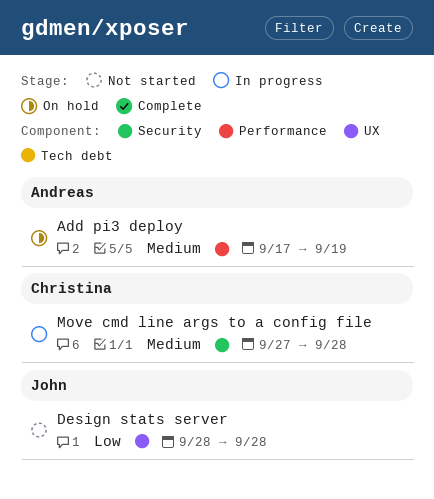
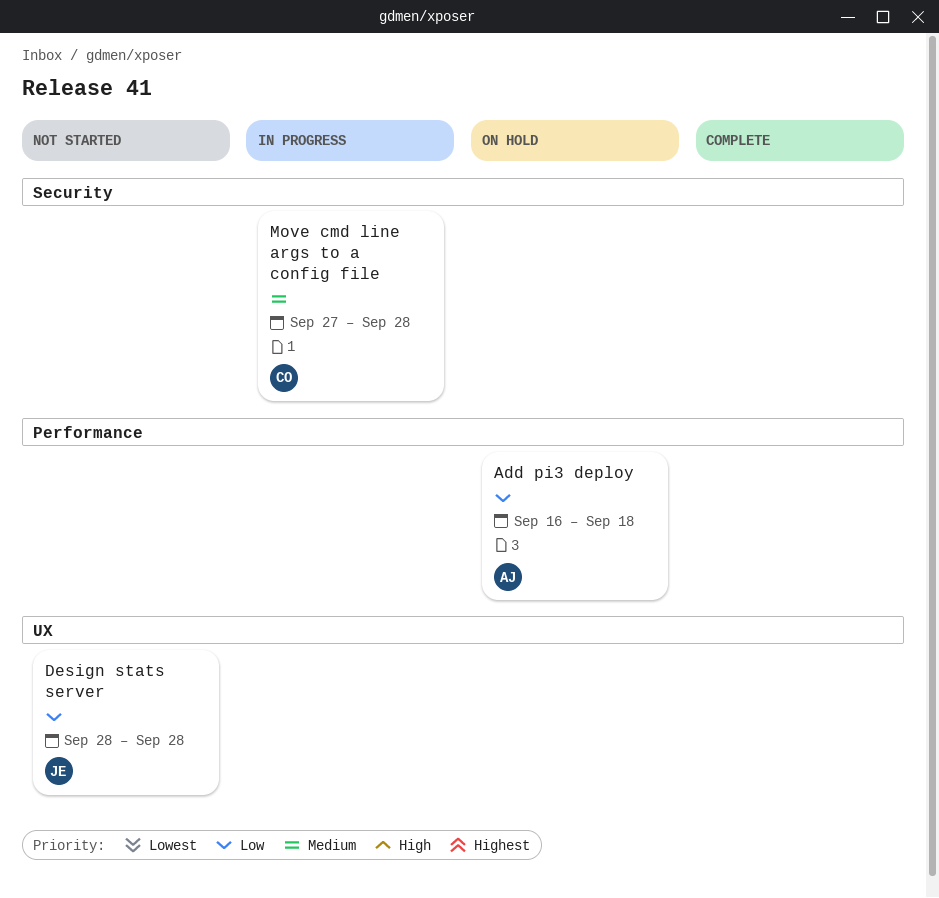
Add pi3 deploy, priority: Medium -> Low
Add pi3 deploy, start: Sep 17 -> Sep 16
Add pi3 deploy, due: Sep 19 -> Sep 18

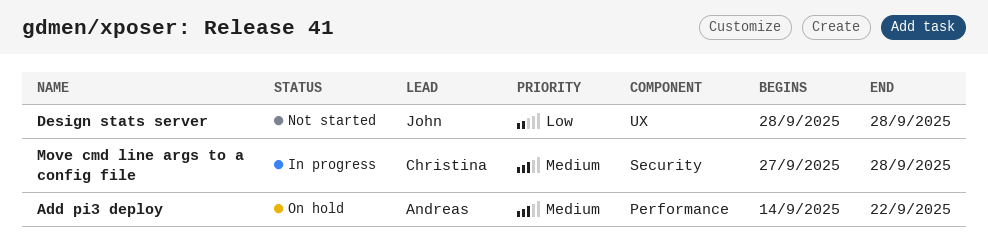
Add pi3 deploy, priority: Low -> Medium
Add pi3 deploy, start: Sep 16 -> Sep 14
Add pi3 deploy, due: Sep 18 -> Sep 22

